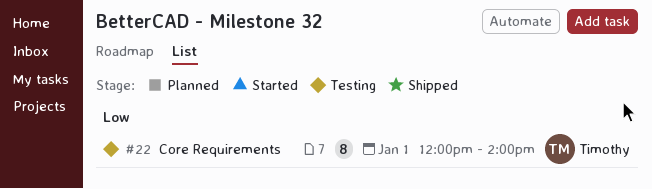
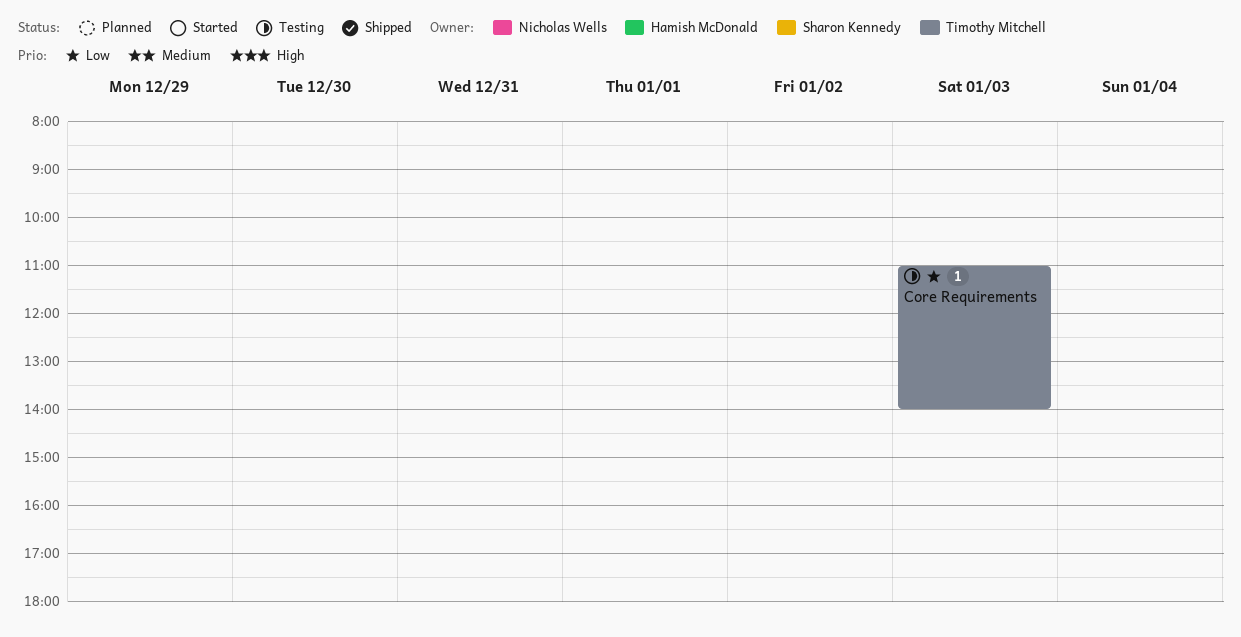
Core Requirements, estimate: 8 -> 1
Core Requirements, day: Jan 1 -> Jan 3
Core Requirements, begins: 12:00 -> 11:00

